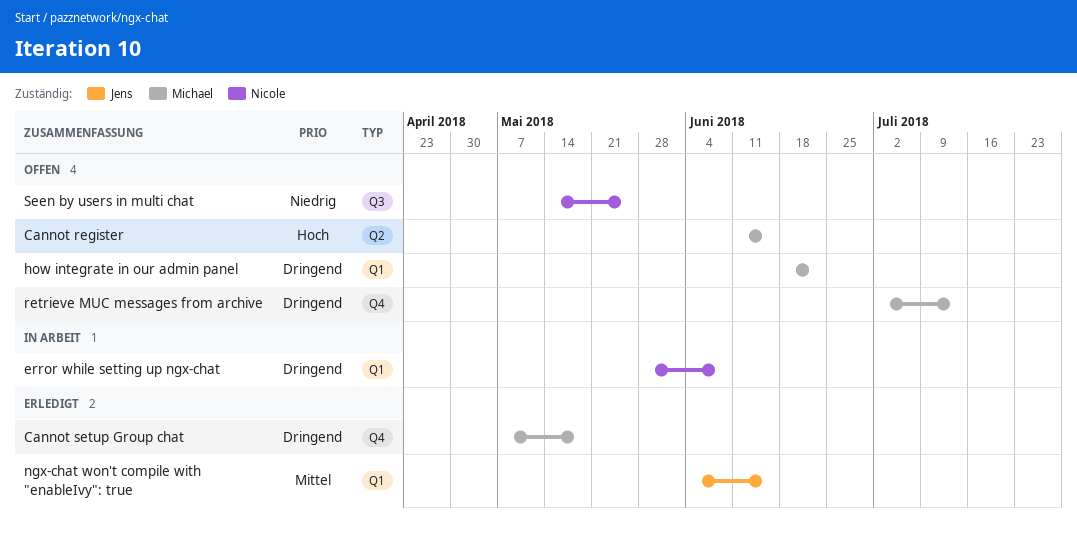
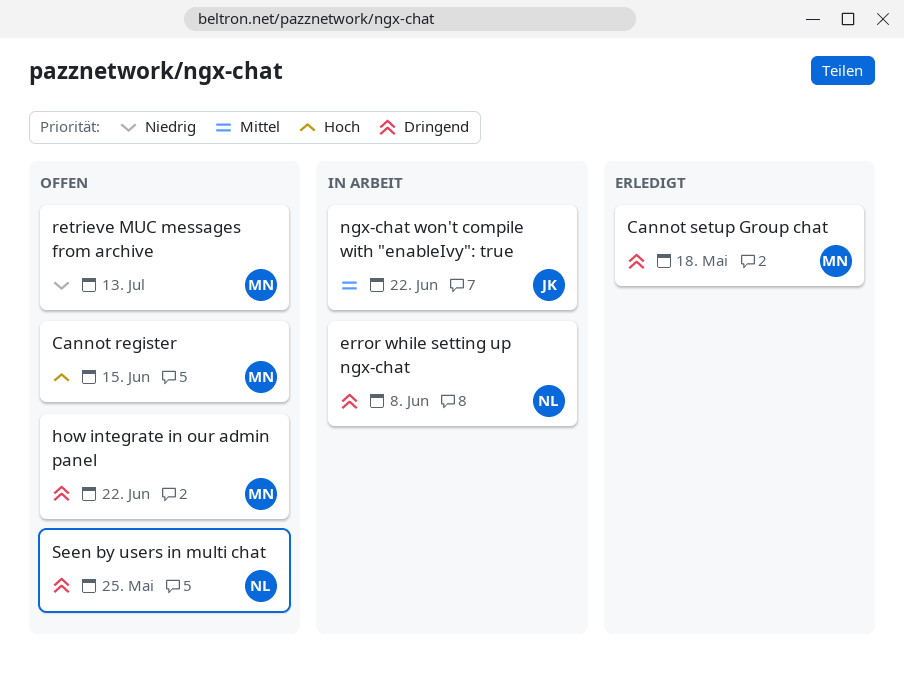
ngx-chat won't compile with "enableIvy": true, status: Erledigt -> In Arbeit
ngx-chat won't compile with "enableIvy": true, due: Jun 15 -> Jun 22
retrieve MUC messages from archive, priority: Dringend -> Niedrig
Seen by users in multi chat, priority: Niedrig -> Dringend

